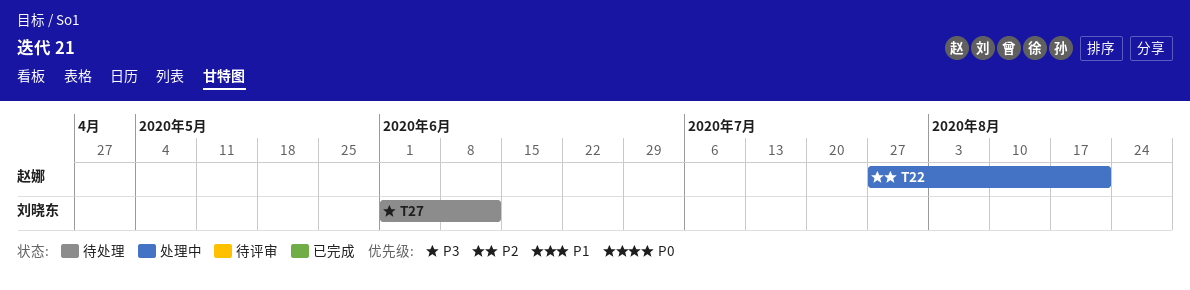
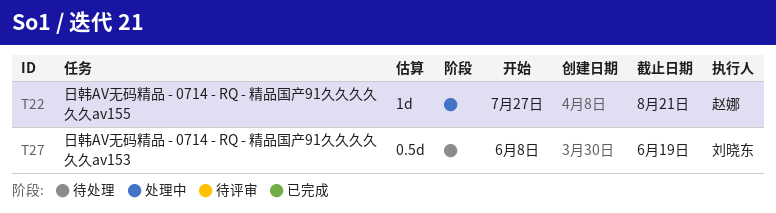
T27, start: Jun 1 -> Jun 8
T27, due: Jun 12 -> Jun 19

